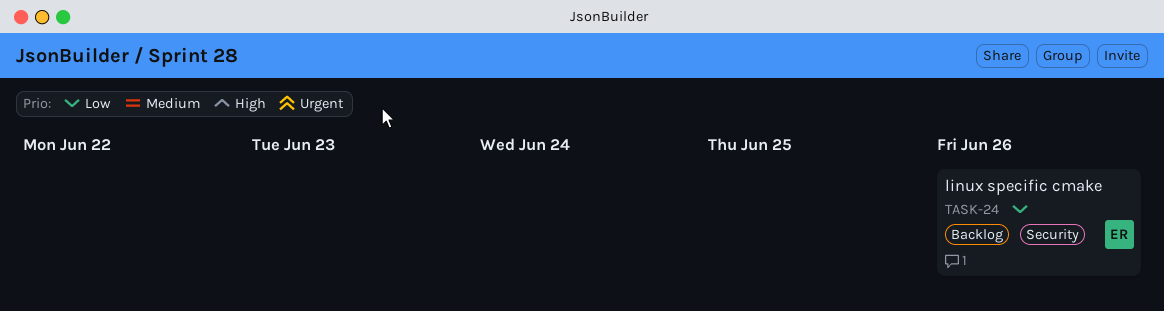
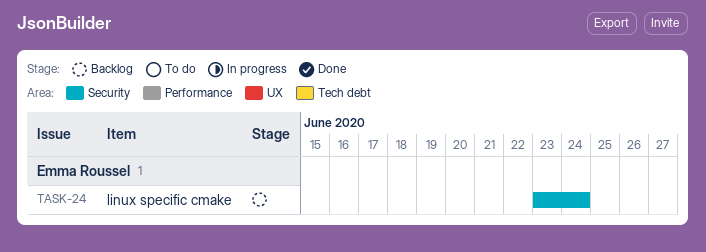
TASK-24, due: Jun 26 -> Jun 24

